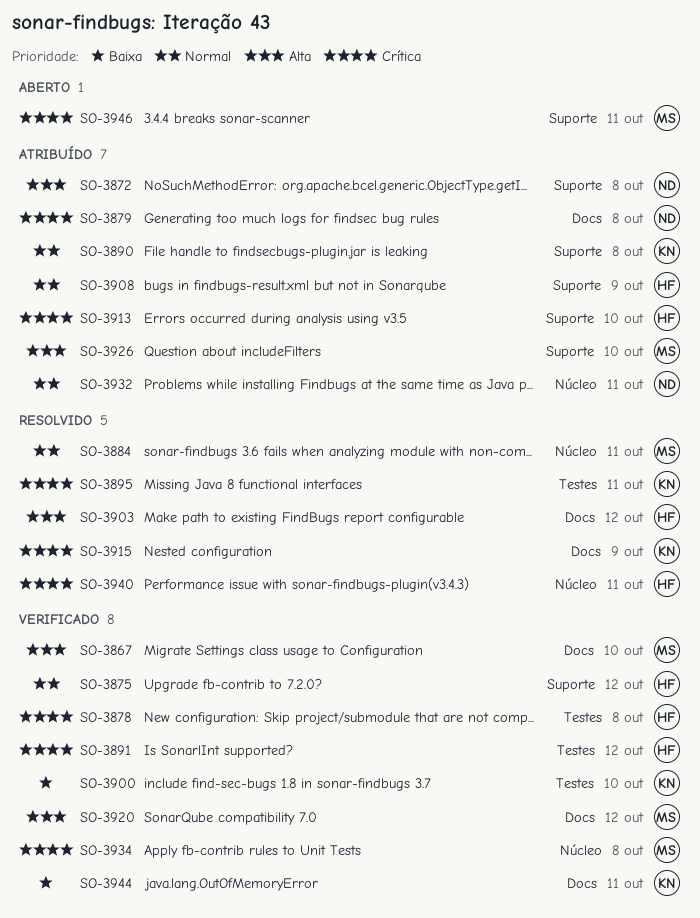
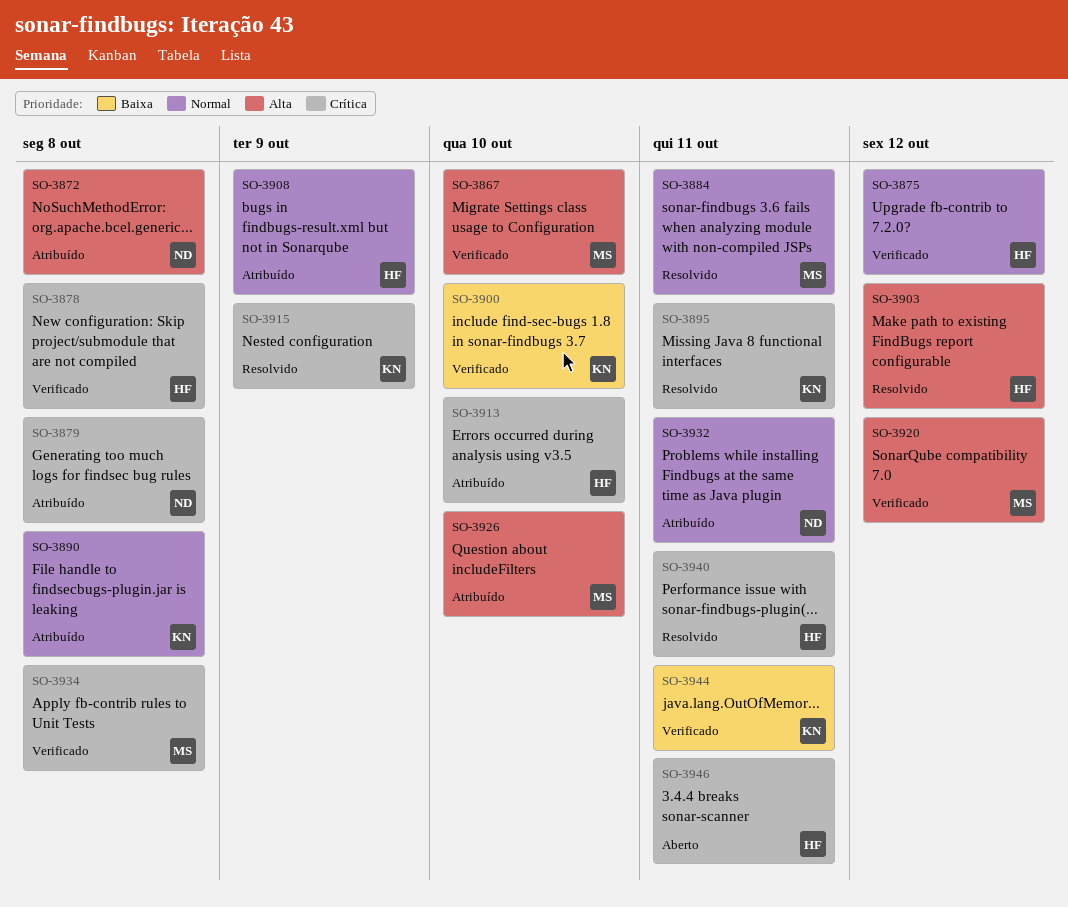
SO-3891: present -> none
SO-3946, owner: MS -> HF

